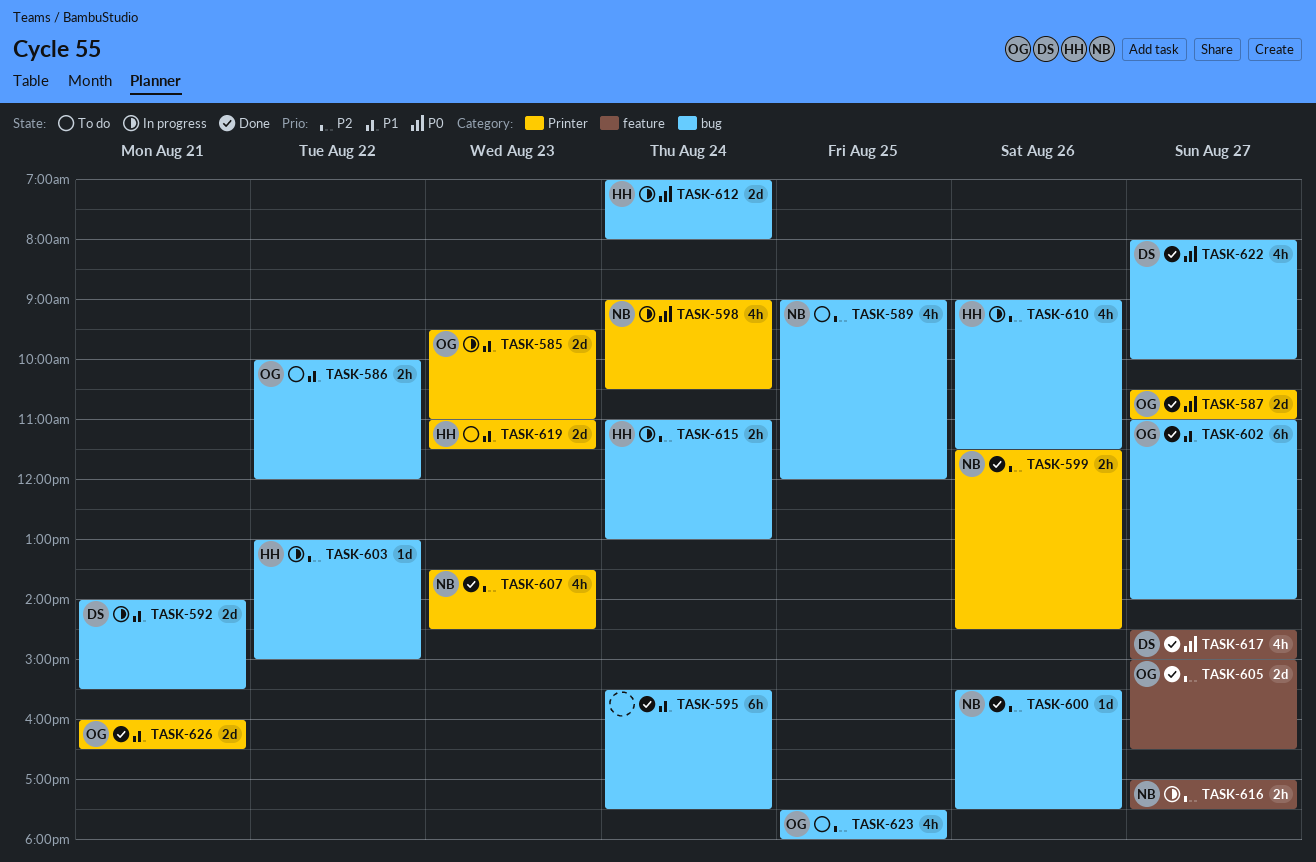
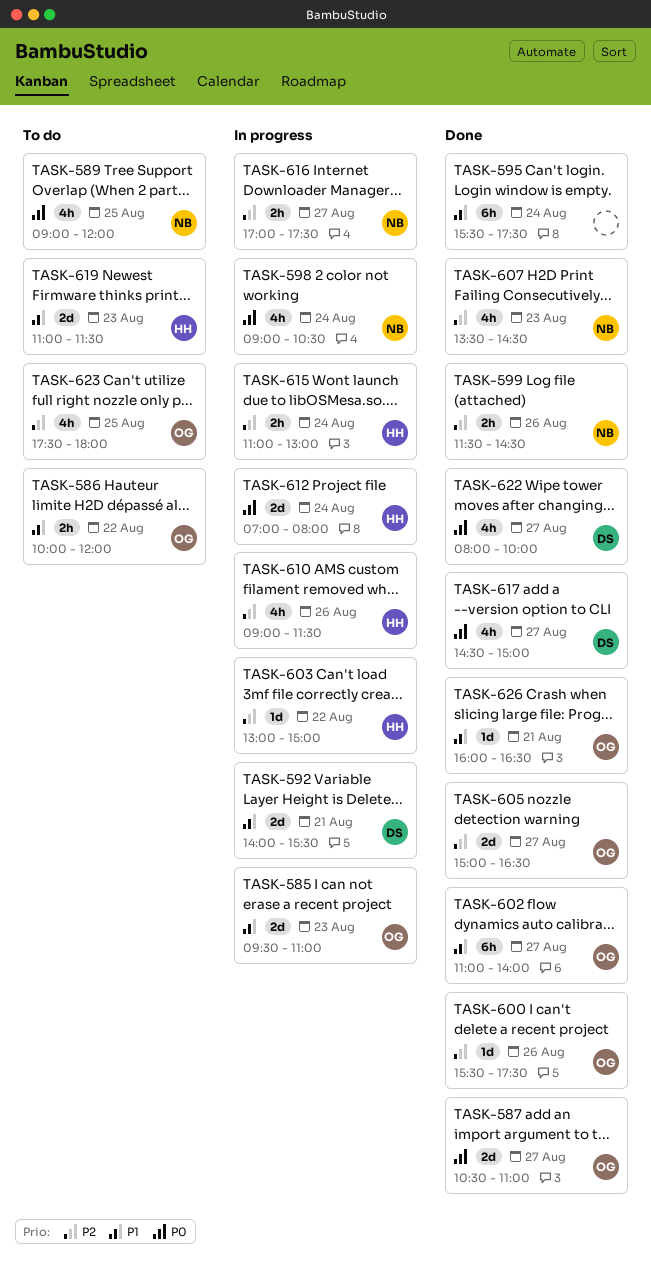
TASK-589, priority: P2 -> P0
TASK-600, owner: NB -> OG
TASK-626, estimate: 2d -> 1d

